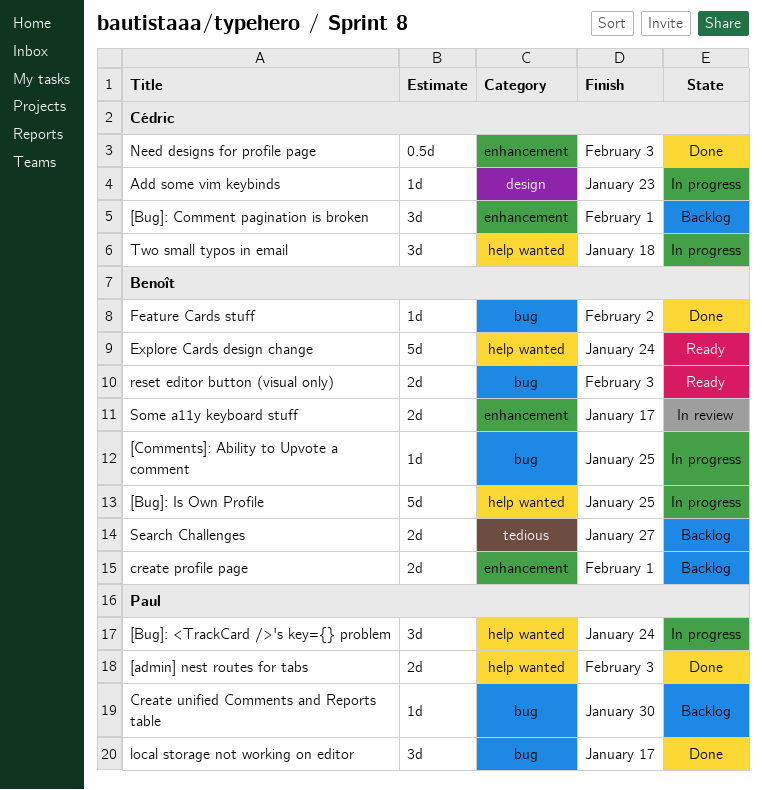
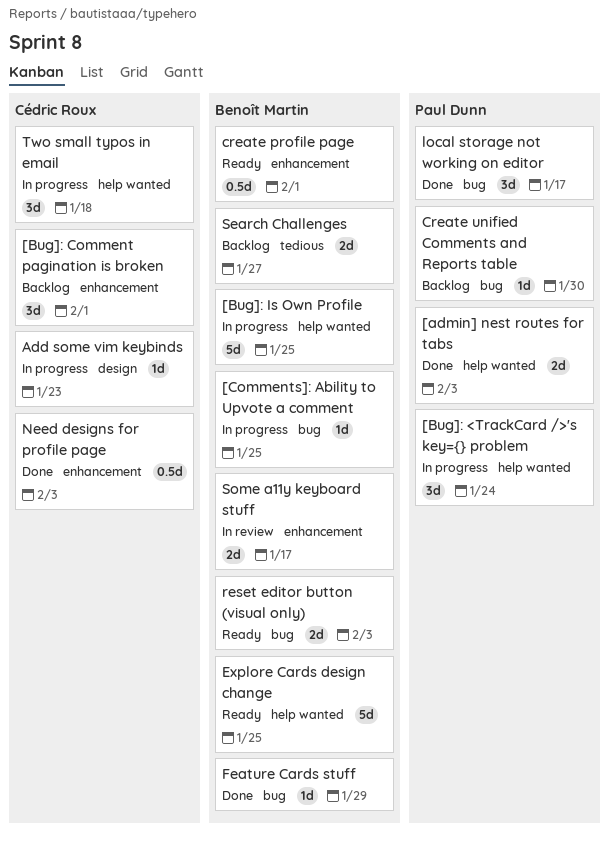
create profile page, status: Backlog -> Ready
create profile page, estimate: 2d -> 0.5d
Explore Cards design change, due: Jan 24 -> Jan 25
Feature Cards stuff, due: Feb 2 -> Jan 29

